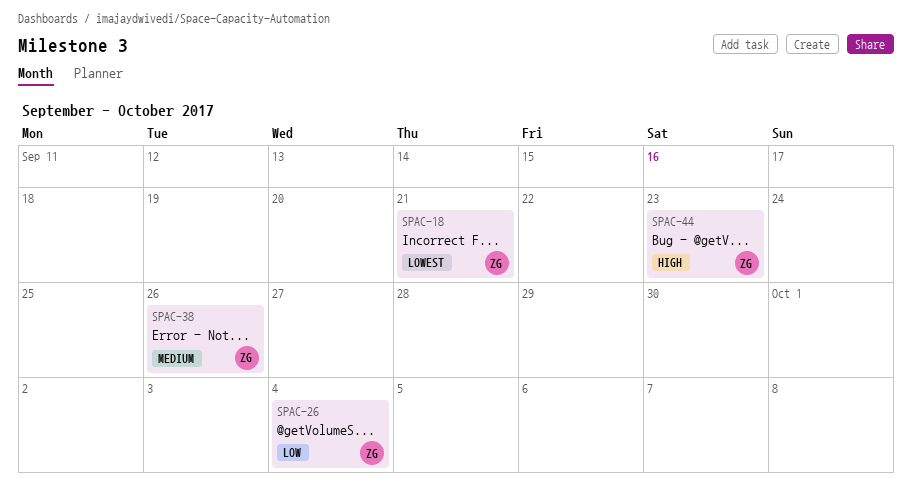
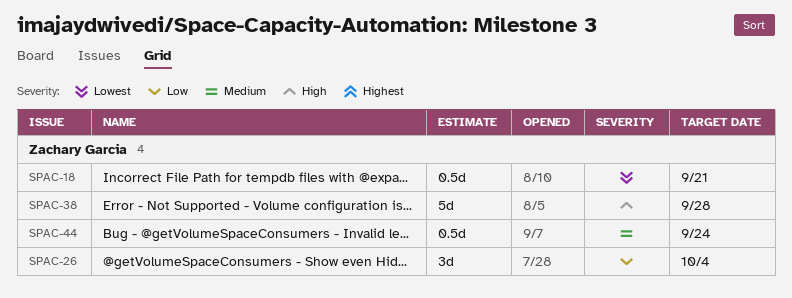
SPAC-38, priority: Medium -> High
SPAC-38, due: Sep 26 -> Sep 28
SPAC-44, priority: High -> Medium
SPAC-44, due: Sep 23 -> Sep 24

